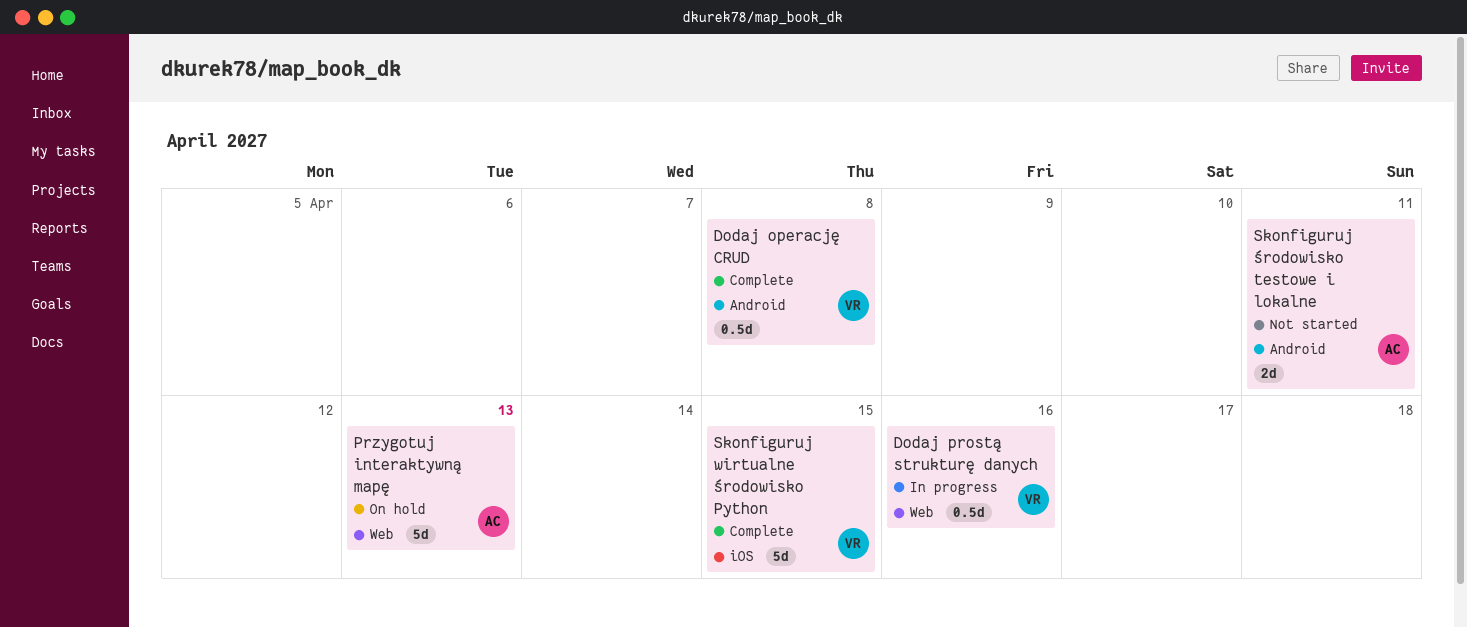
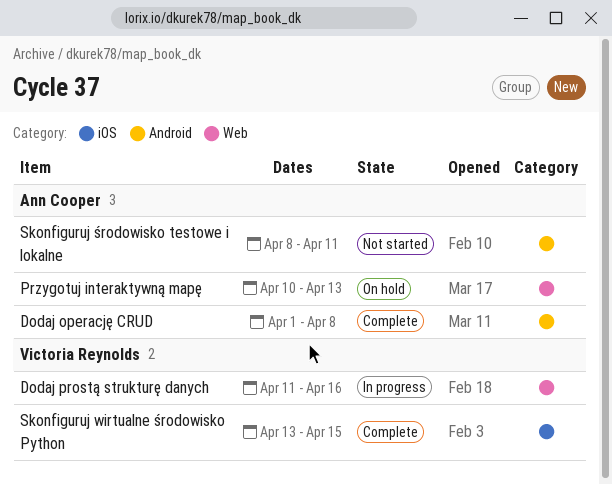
Dodaj operację CRUD, owner: Victoria Reynolds -> Ann Cooper

